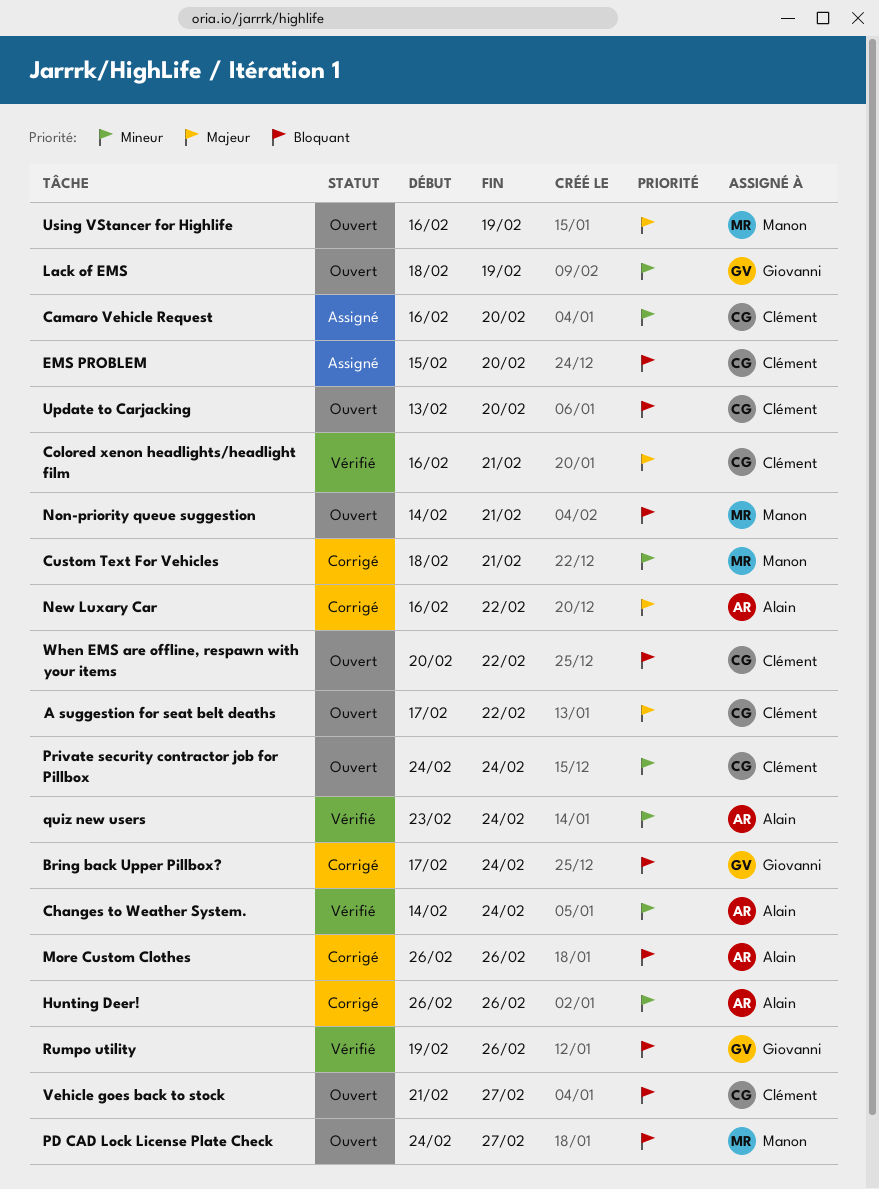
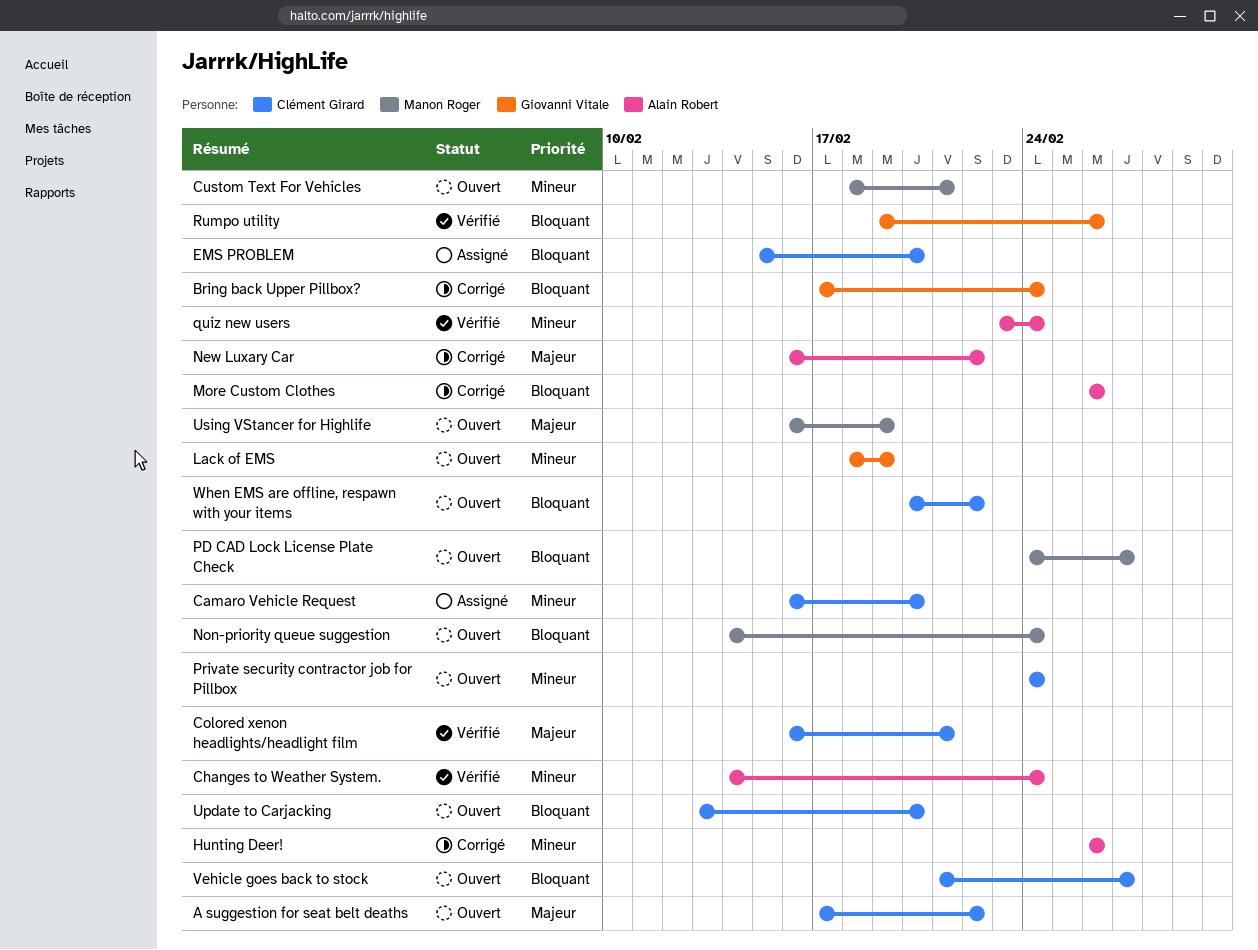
Custom Text For Vehicles, status: Corrigé -> Ouvert
Non-priority queue suggestion, due: Feb 21 -> Feb 24

